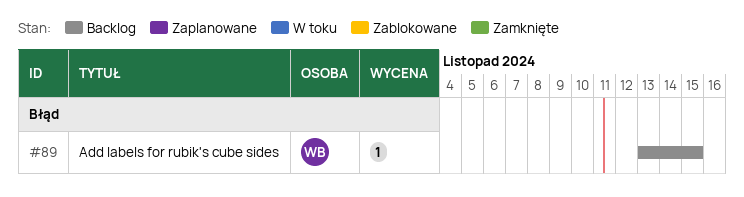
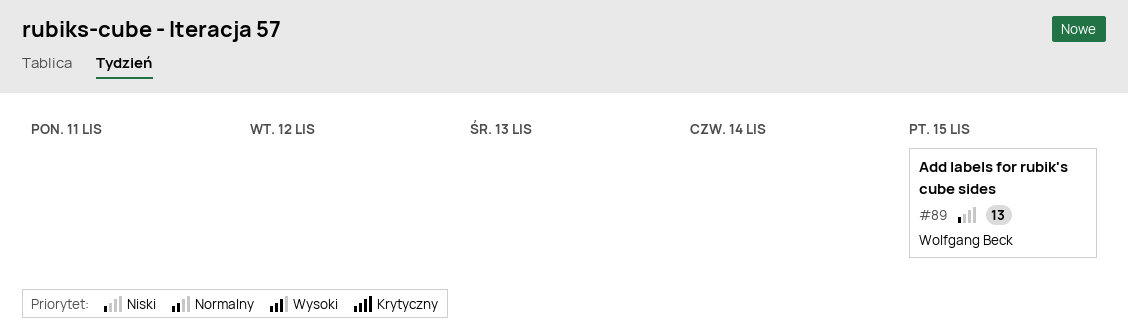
#89, estimate: 1 -> 13

